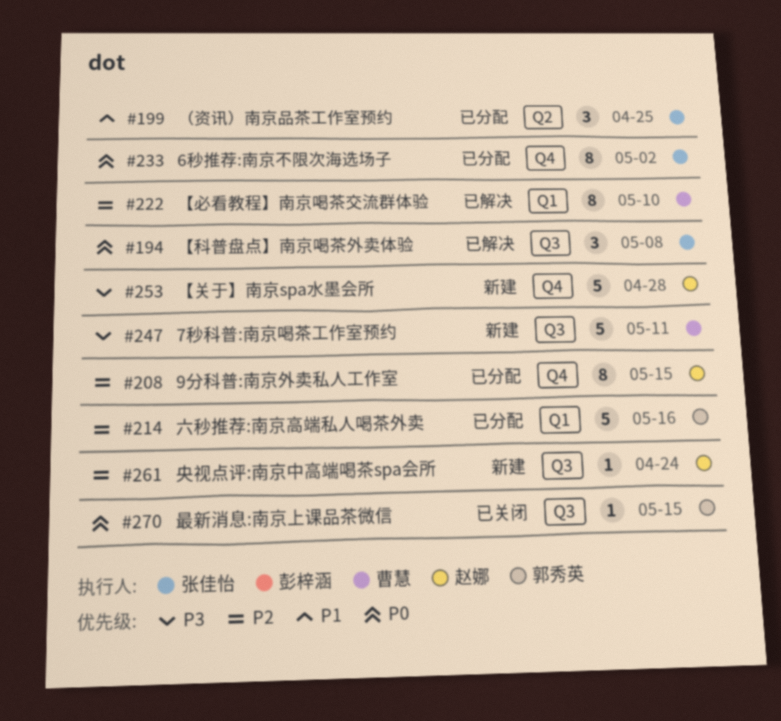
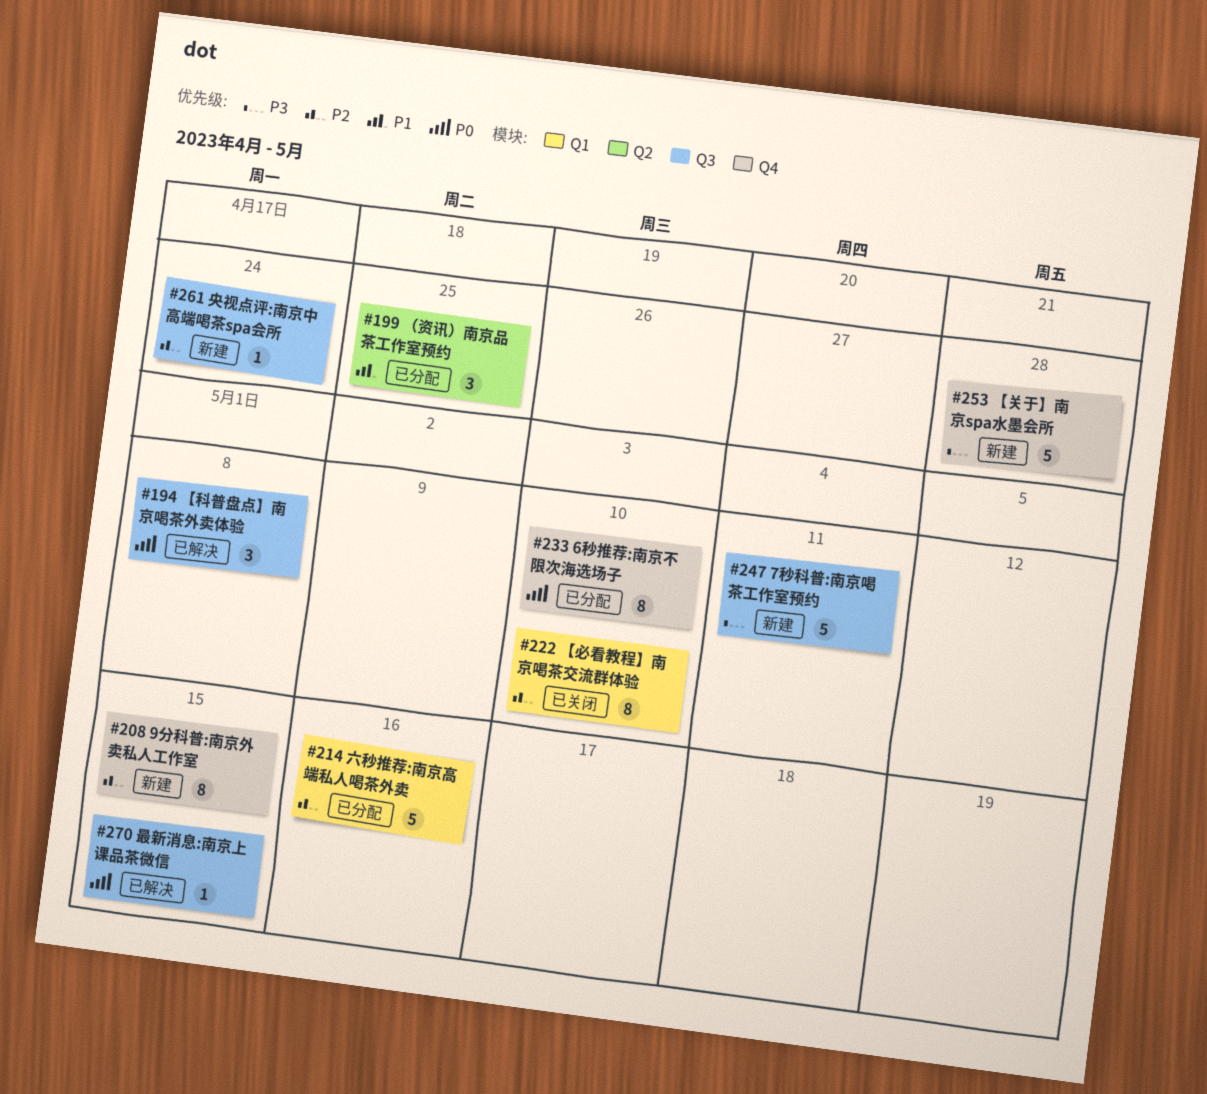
#208, status: 已分配 -> 新建
#222, status: 已解决 -> 已关闭
#233, due: May 2 -> May 10
#270, status: 已关闭 -> 已解决

